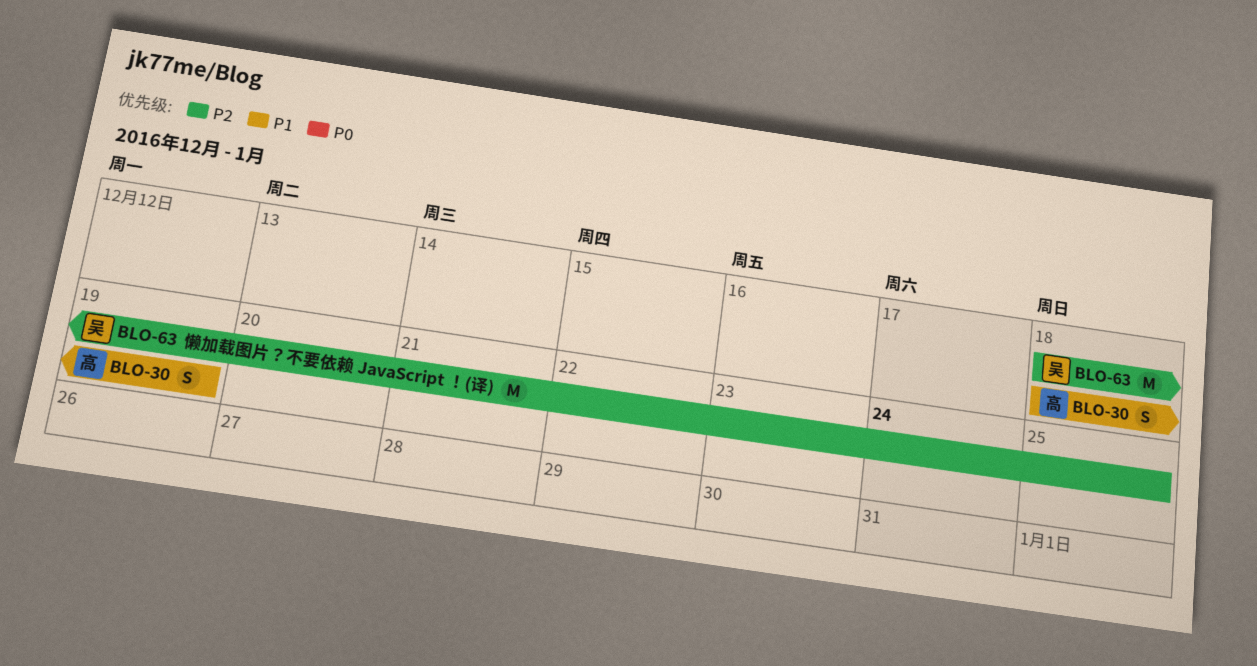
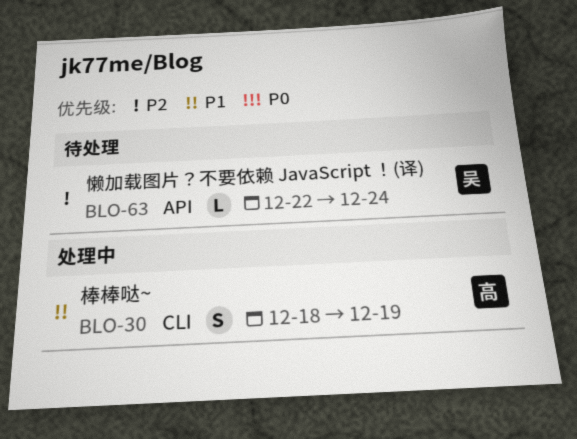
BLO-63, estimate: M -> L
BLO-63, start: Dec 18 -> Dec 22
BLO-63, due: Dec 25 -> Dec 24

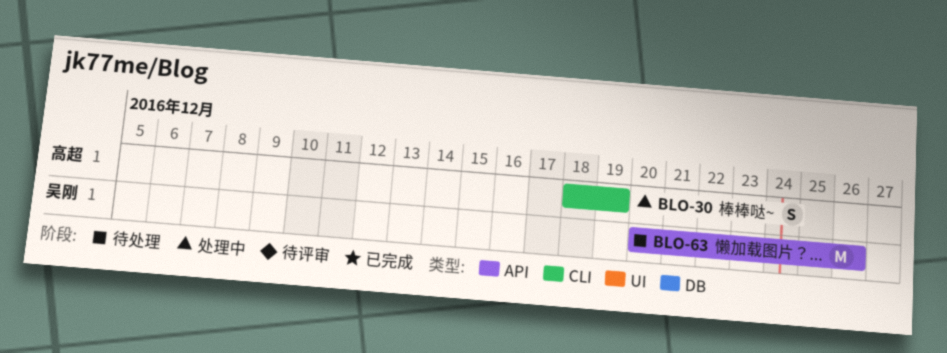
BLO-63, estimate: L -> M
BLO-63, start: Dec 22 -> Dec 20
BLO-63, due: Dec 24 -> Dec 26

